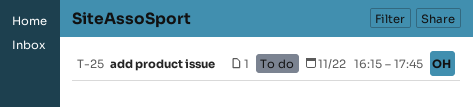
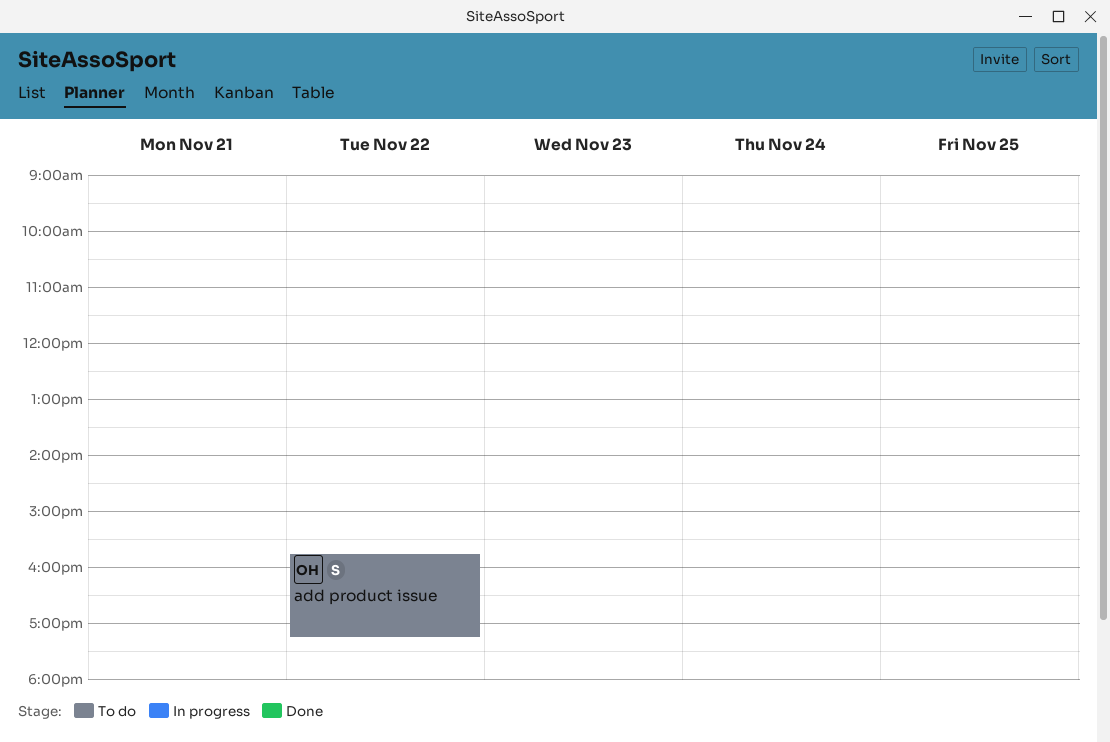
add product issue, begins: 16:15 -> 15:45
add product issue, ends: 17:45 -> 17:15

